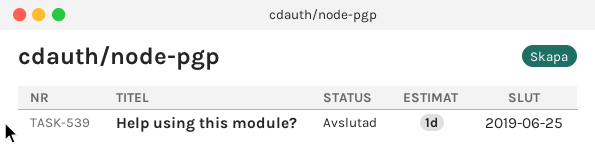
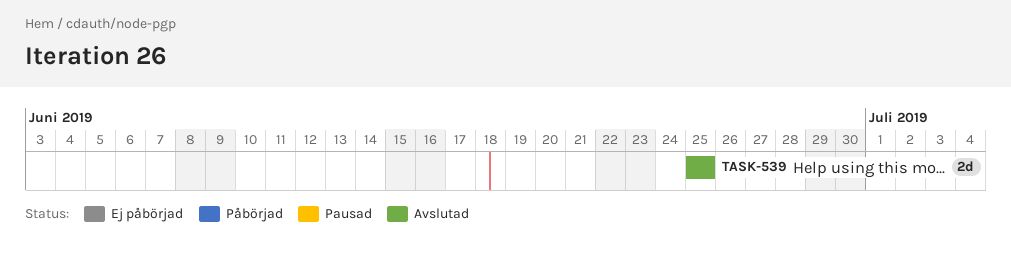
TASK-539, estimate: 1d -> 2d

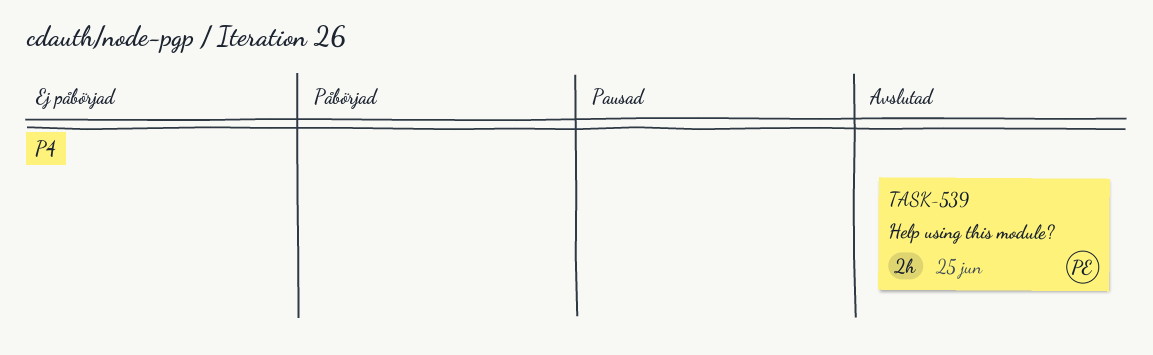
TASK-539, estimate: 2d -> 2h

